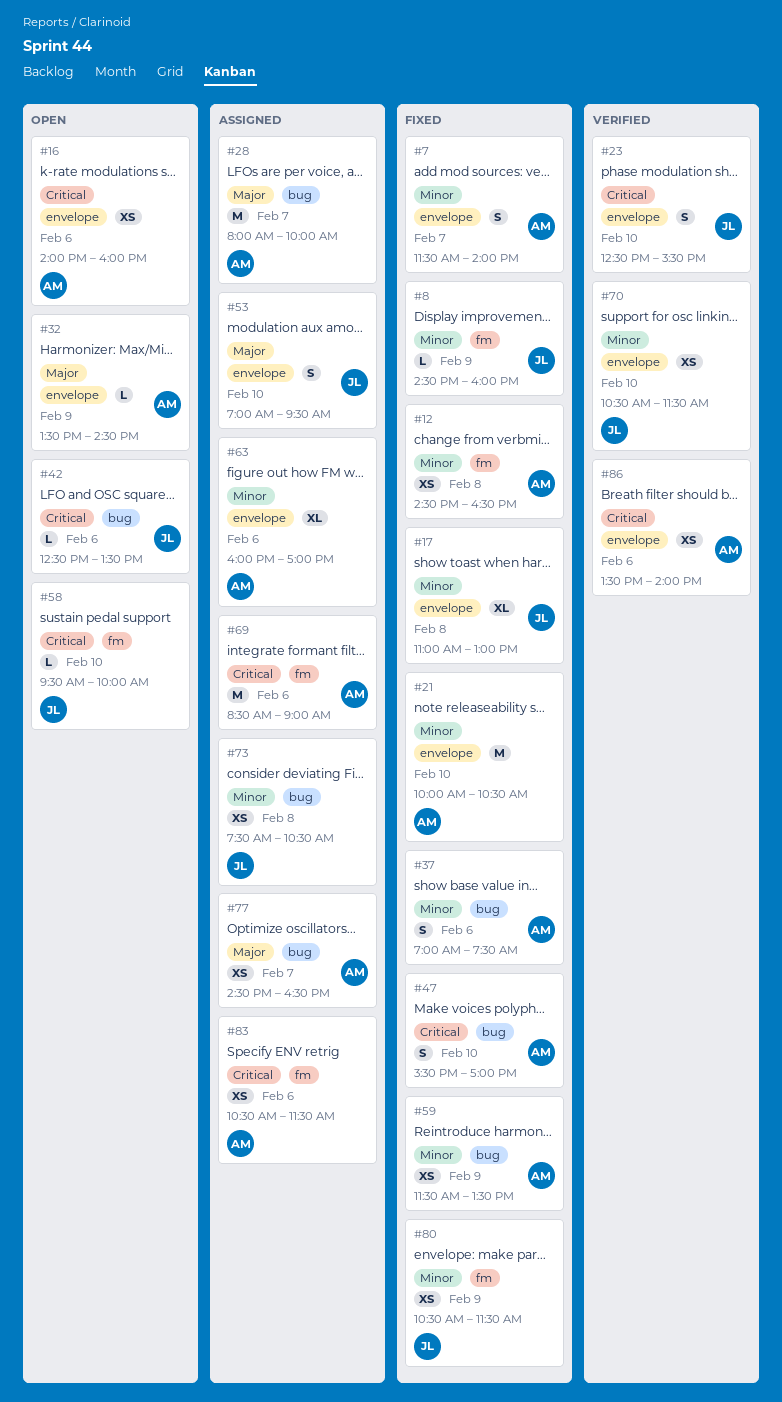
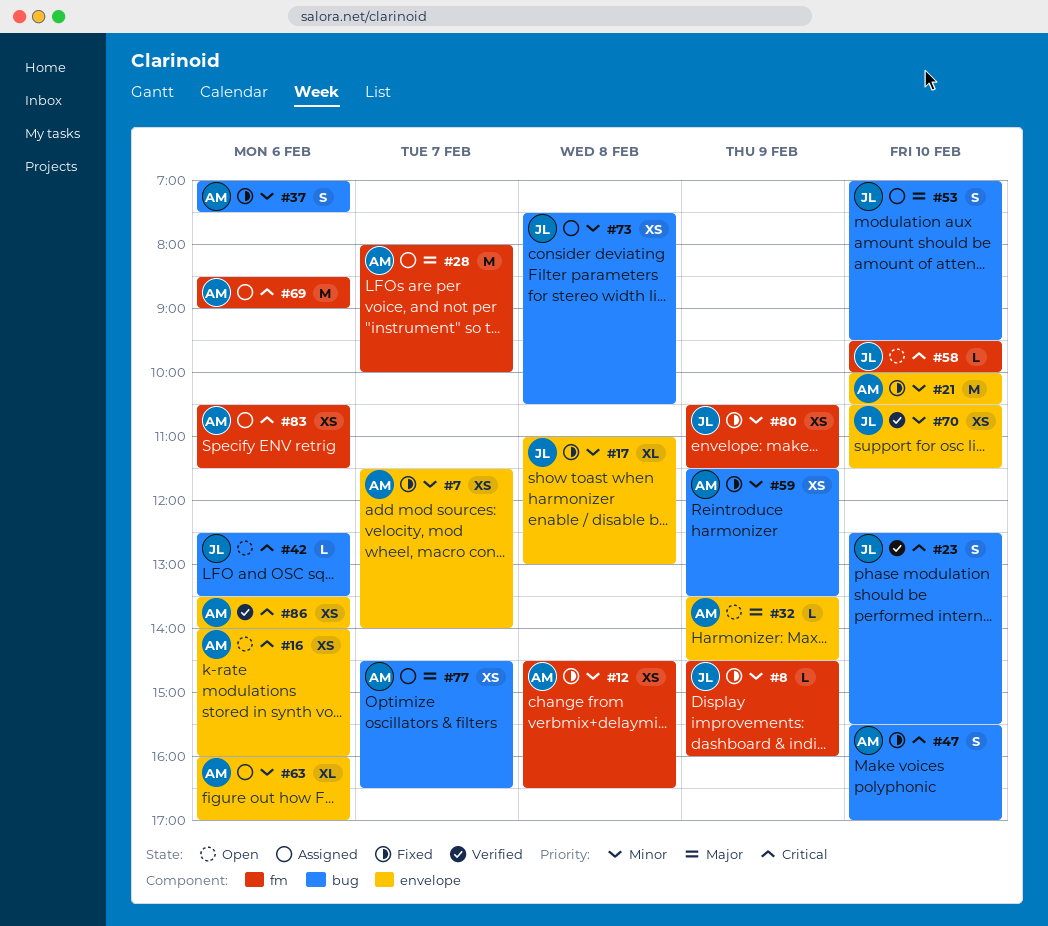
#7, estimate: S -> XS
#23, label: envelope -> bug
#28, label: bug -> fm
#53, label: envelope -> bug

